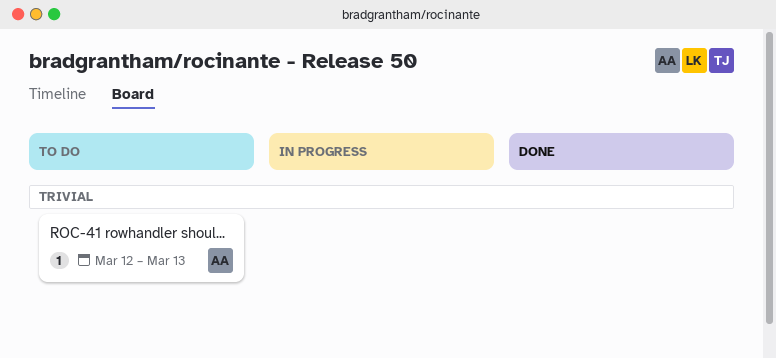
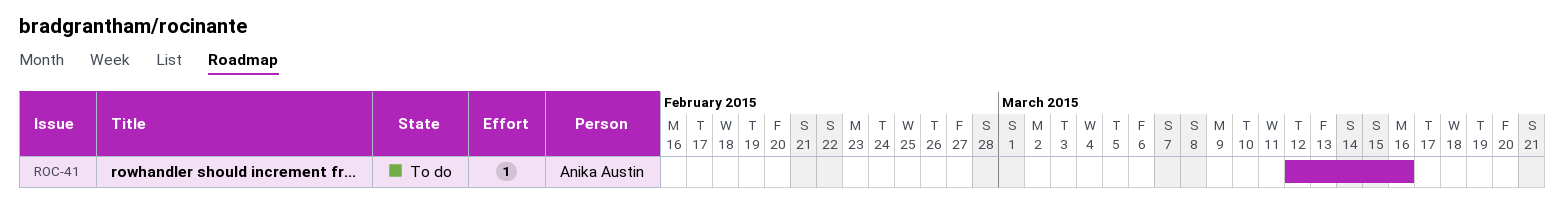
ROC-41, due: Mar 13 -> Mar 16

